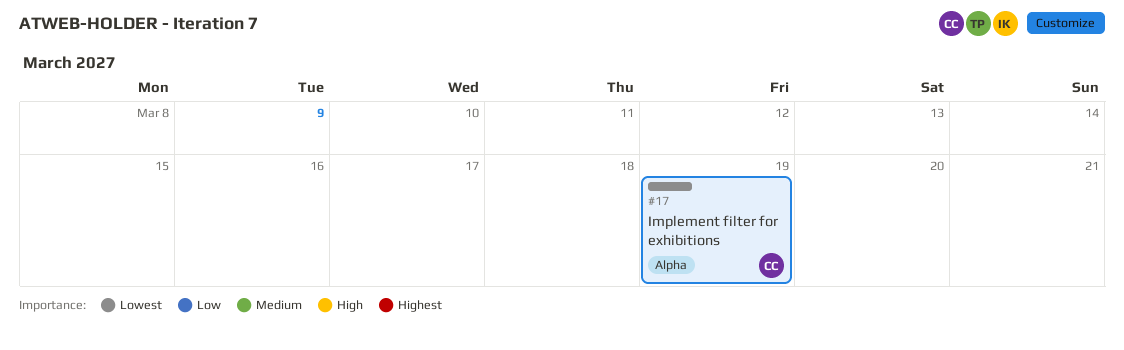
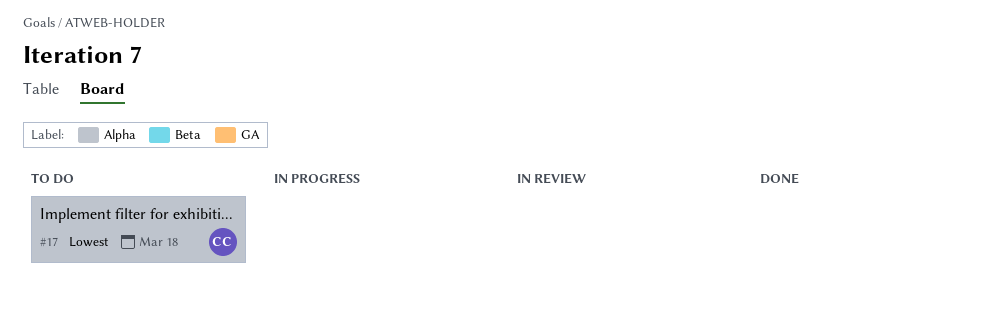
#17, due: Mar 19 -> Mar 18

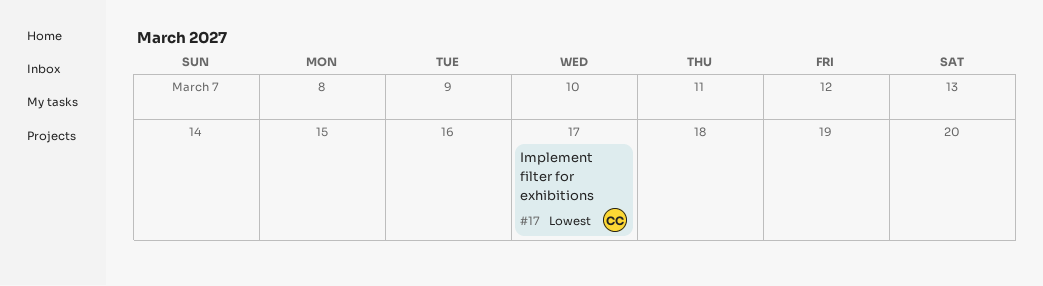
#17, due: Mar 18 -> Mar 17

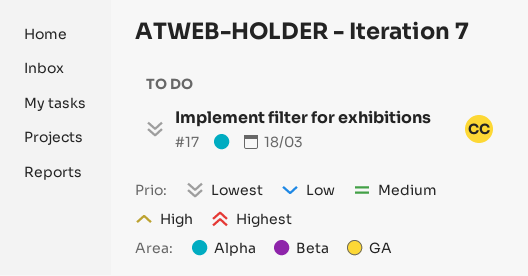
#17, due: Mar 17 -> Mar 18

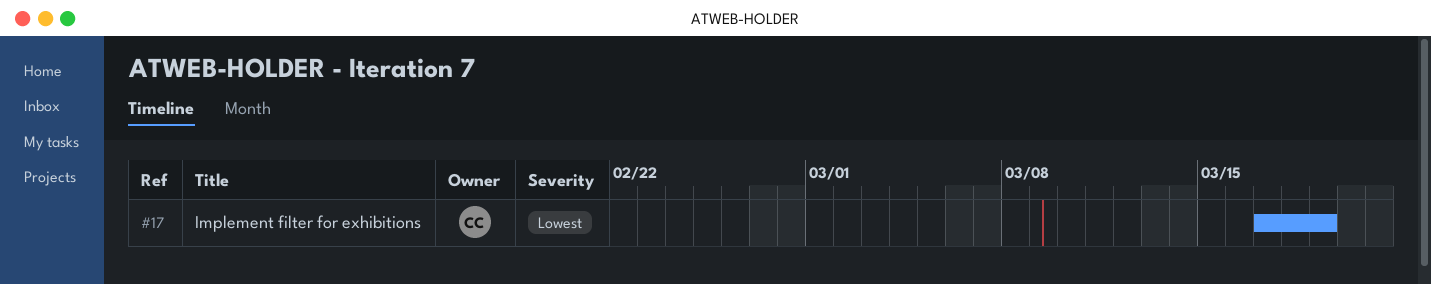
#17, due: Mar 18 -> Mar 19

